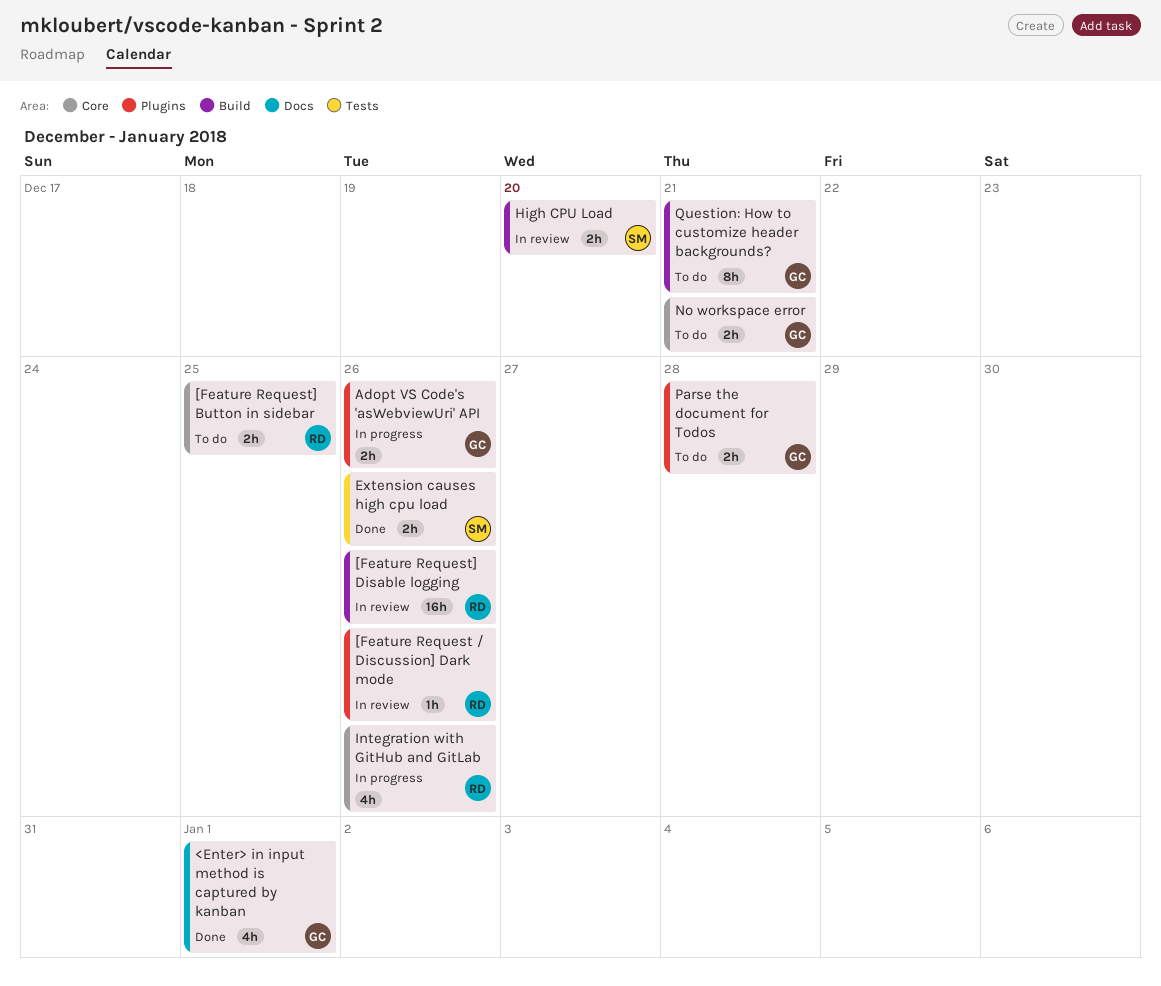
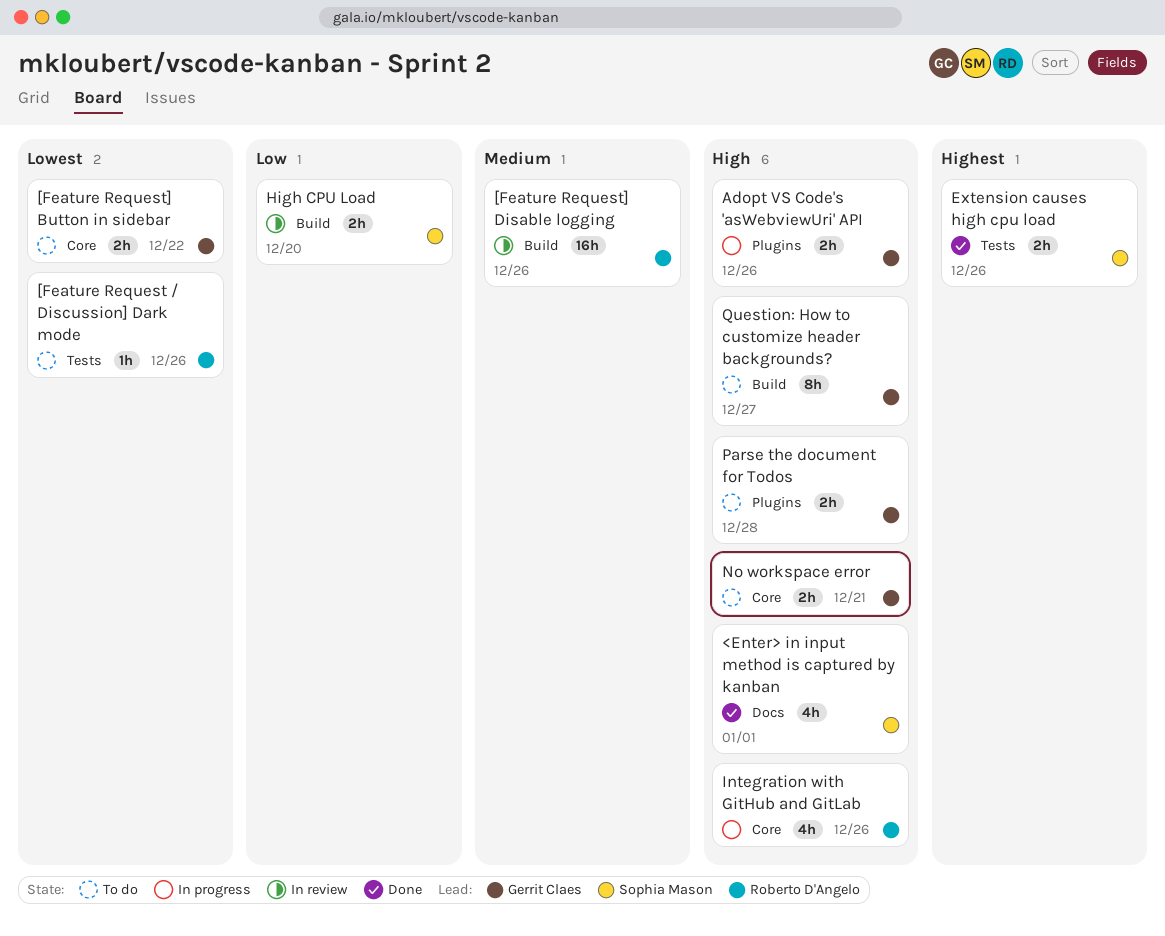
<Enter> in input method is captured by kanban, owner: Gerrit Claes -> Sophia Mason
[Feature Request / Discussion] Dark mode, status: In review -> To do
[Feature Request / Discussion] Dark mode, label: Plugins -> Tests
[Feature Request] Button in sidebar, owner: Roberto D'Angelo -> Gerrit Claes
[Feature Request] Button in sidebar, due: Dec 25 -> Dec 22
Question: How to customize header backgrounds?, due: Dec 21 -> Dec 27

